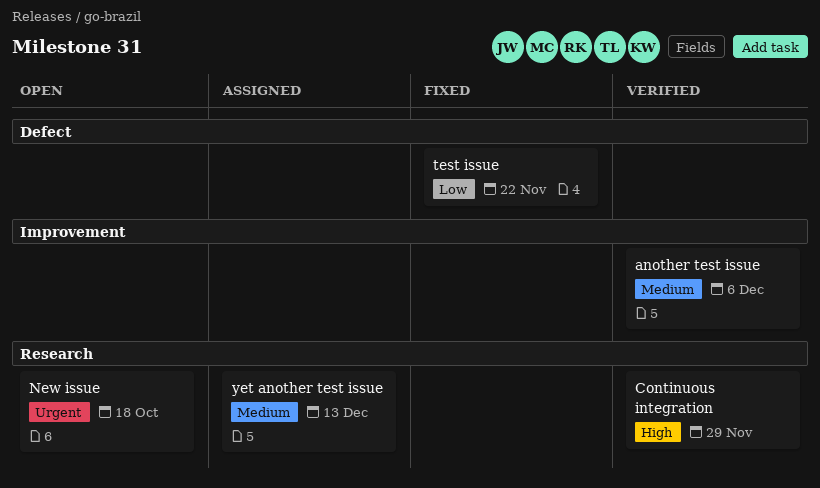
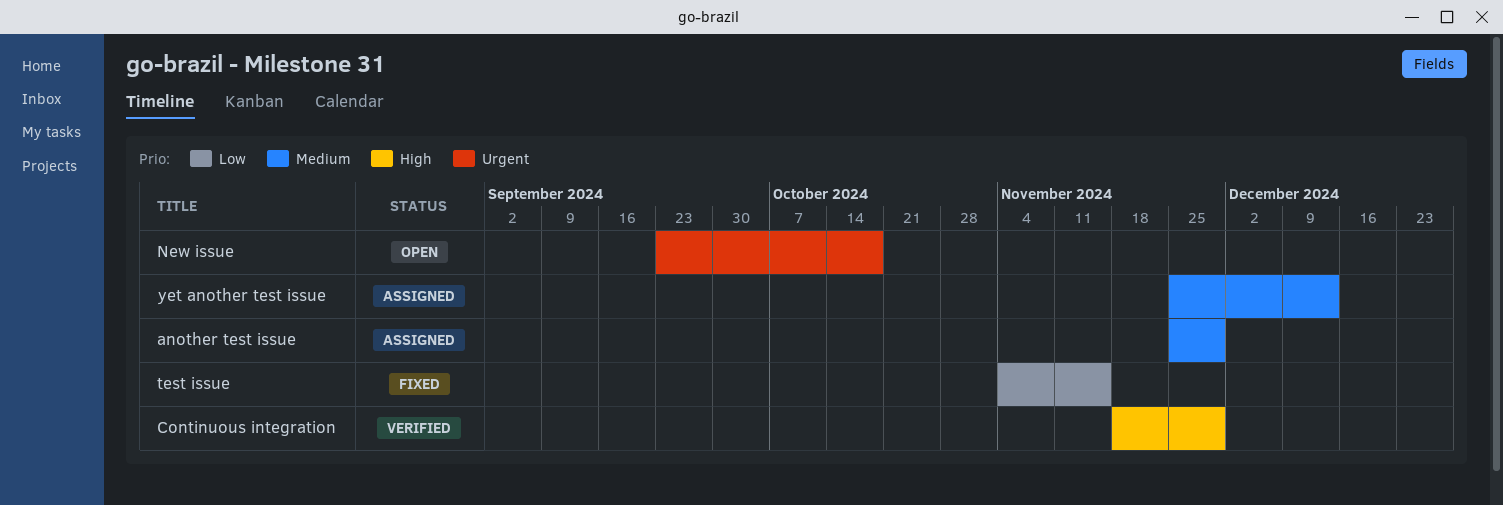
another test issue, status: Verified -> Assigned
another test issue, due: Dec 6 -> Nov 29
test issue, due: Nov 22 -> Nov 15

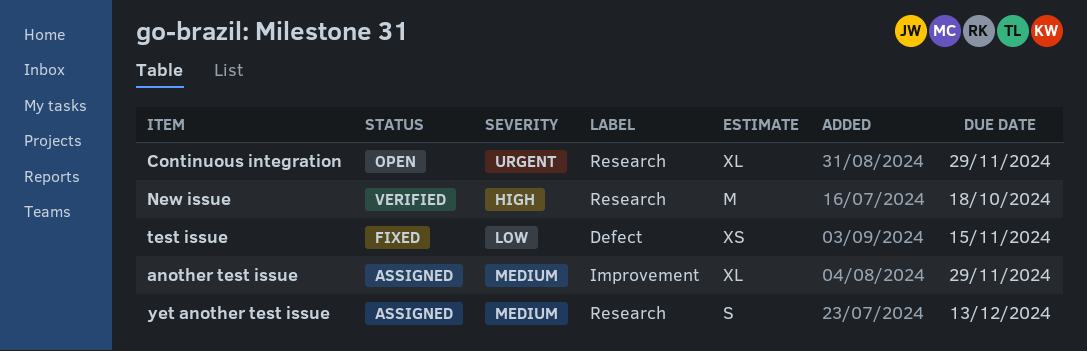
Continuous integration, status: Verified -> Open
Continuous integration, priority: High -> Urgent
New issue, status: Open -> Verified
New issue, priority: Urgent -> High

